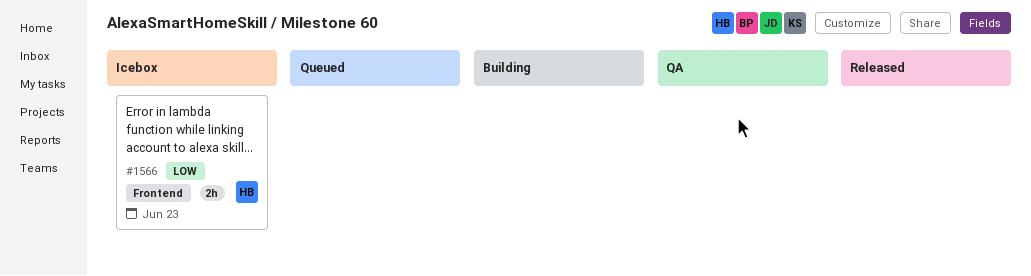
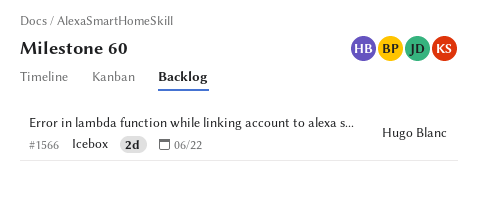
#1566, estimate: 2h -> 2d
#1566, due: Jun 23 -> Jun 22

